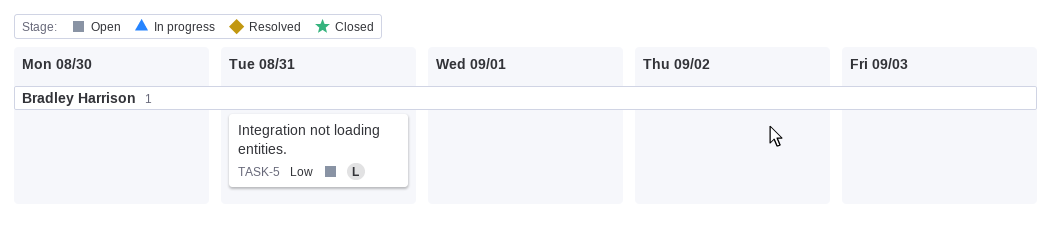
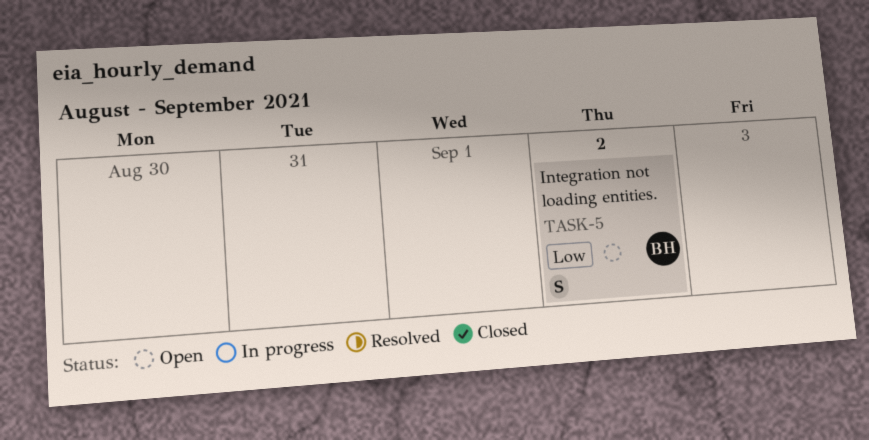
TASK-5, estimate: L -> S
TASK-5, due: Aug 31 -> Sep 2

